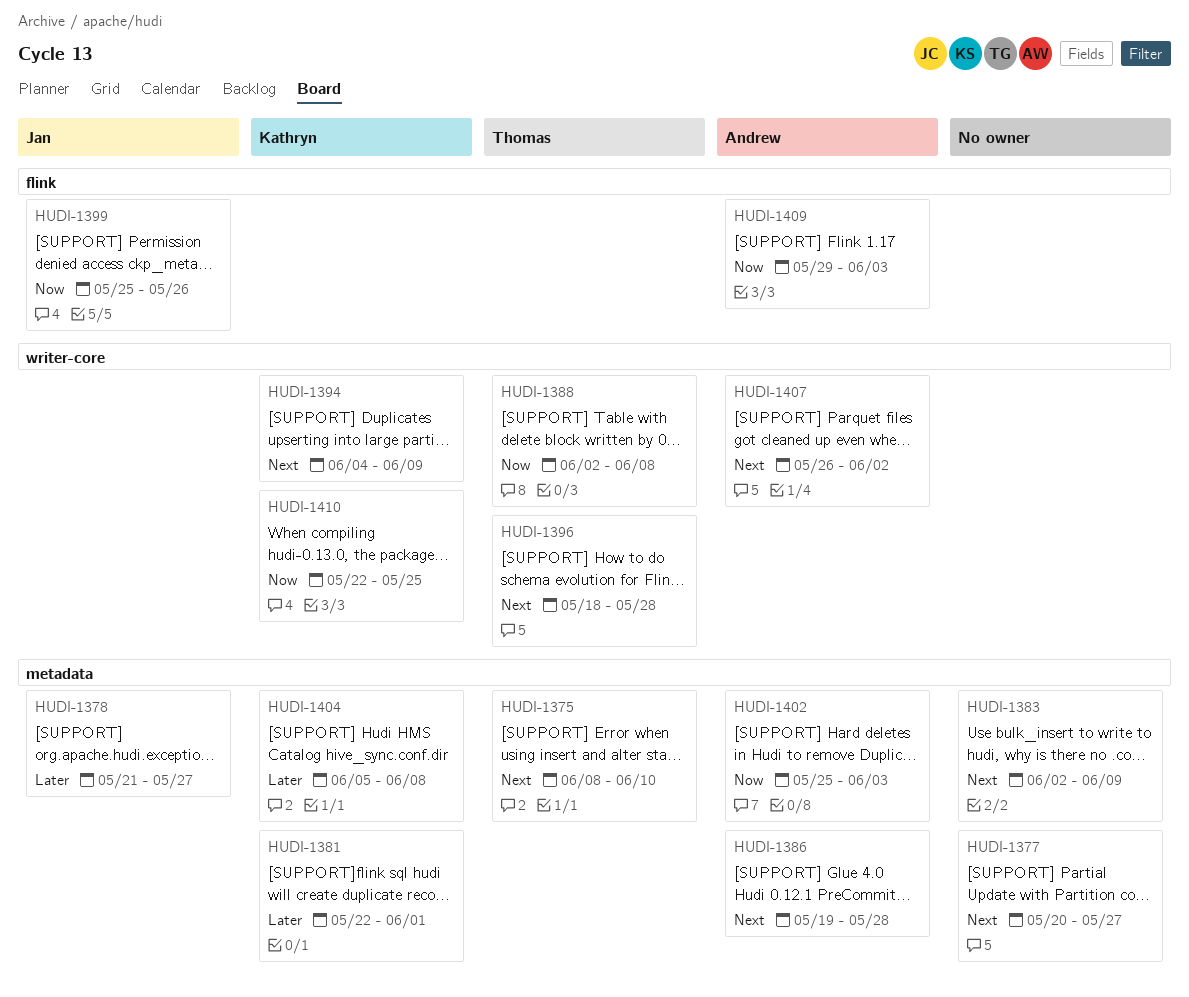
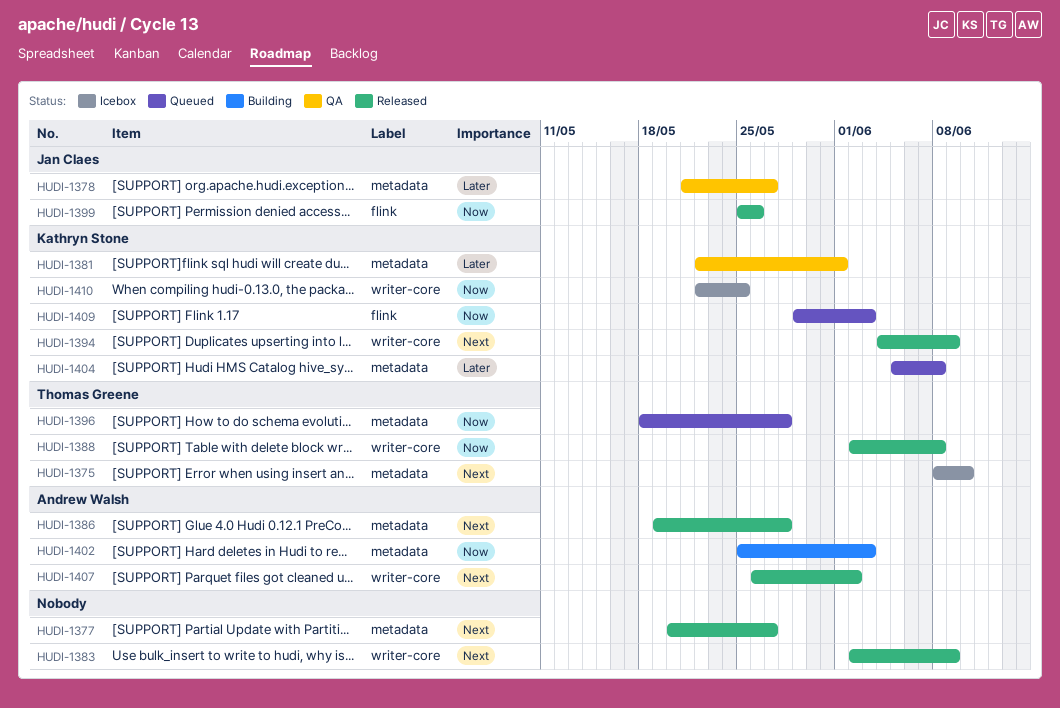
HUDI-1383, label: metadata -> writer-core
HUDI-1396, priority: Next -> Now
HUDI-1396, label: writer-core -> metadata
HUDI-1409, owner: Andrew Walsh -> Kathryn Stone

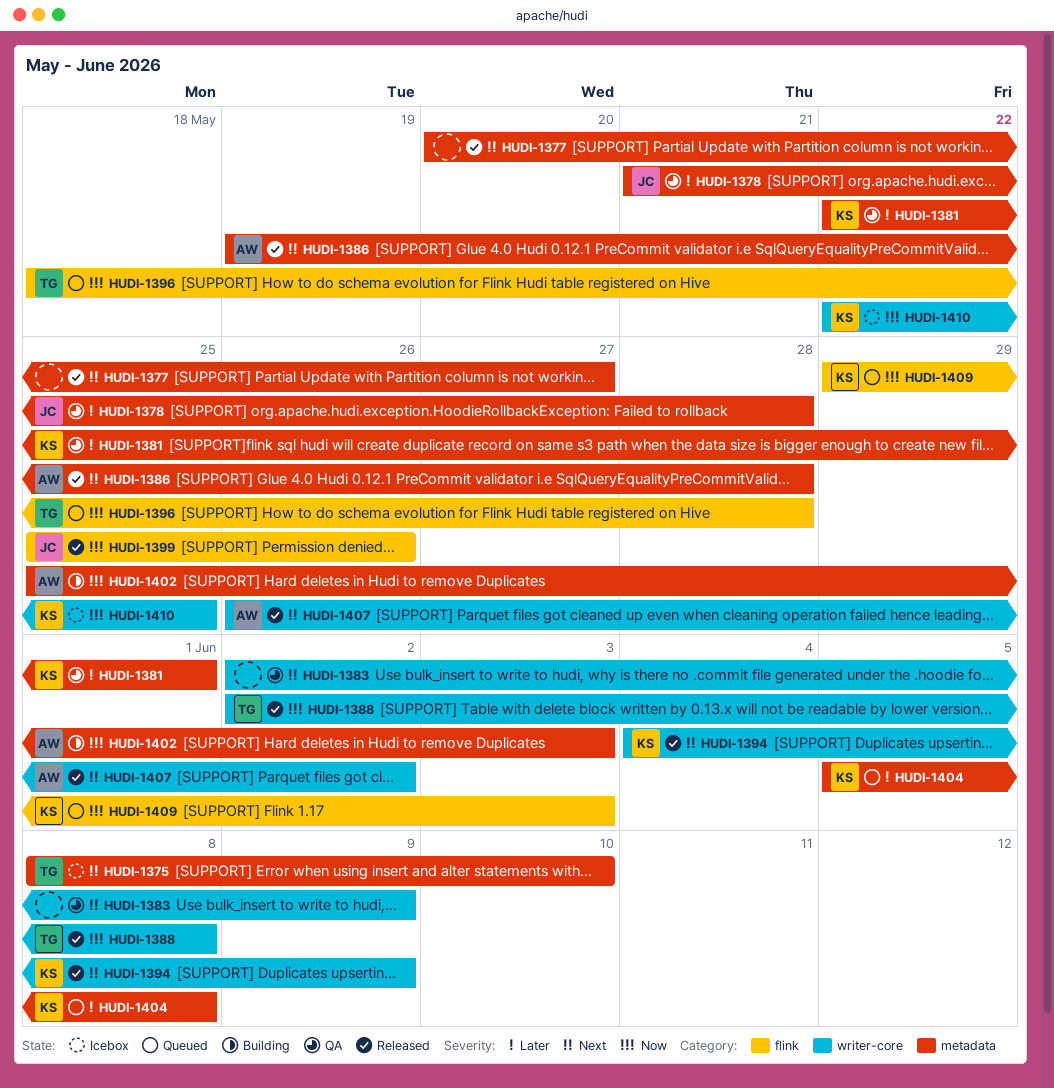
HUDI-1378, due: May 27 -> May 28
HUDI-1383, status: Released -> QA
HUDI-1396, label: metadata -> flink

